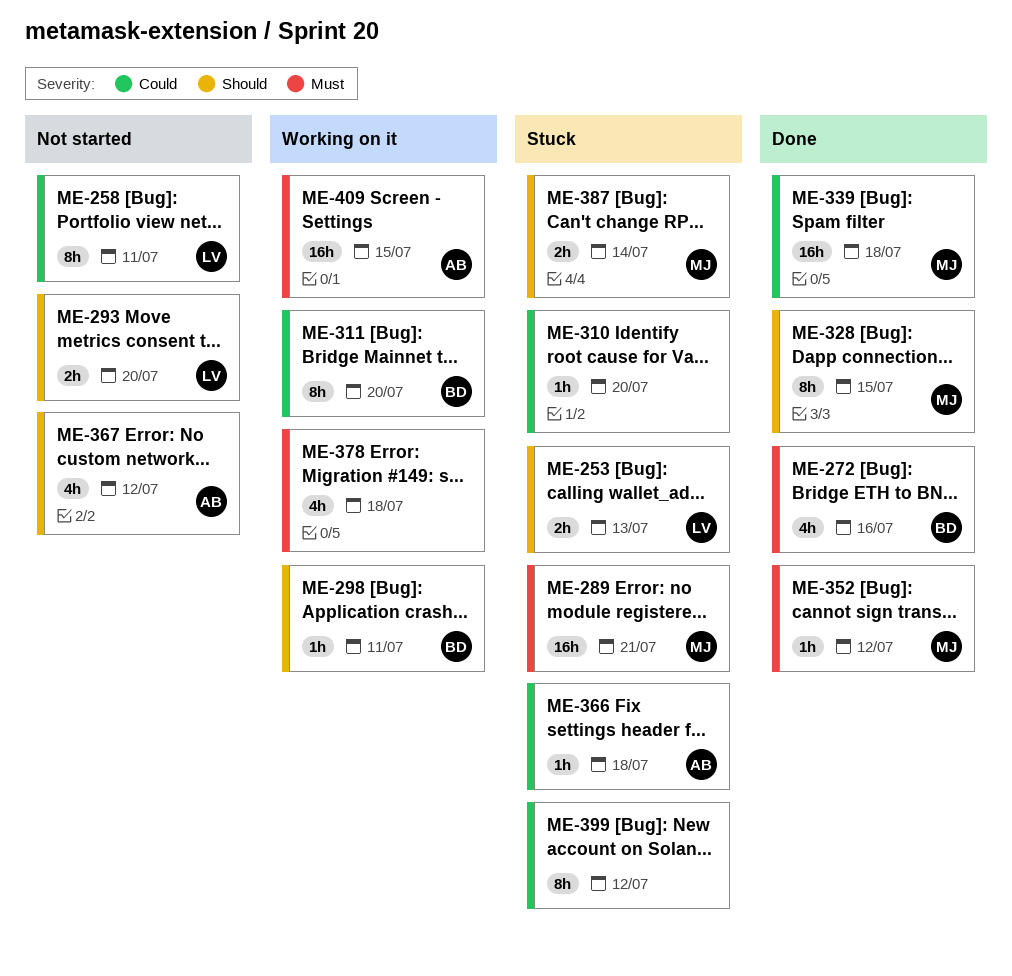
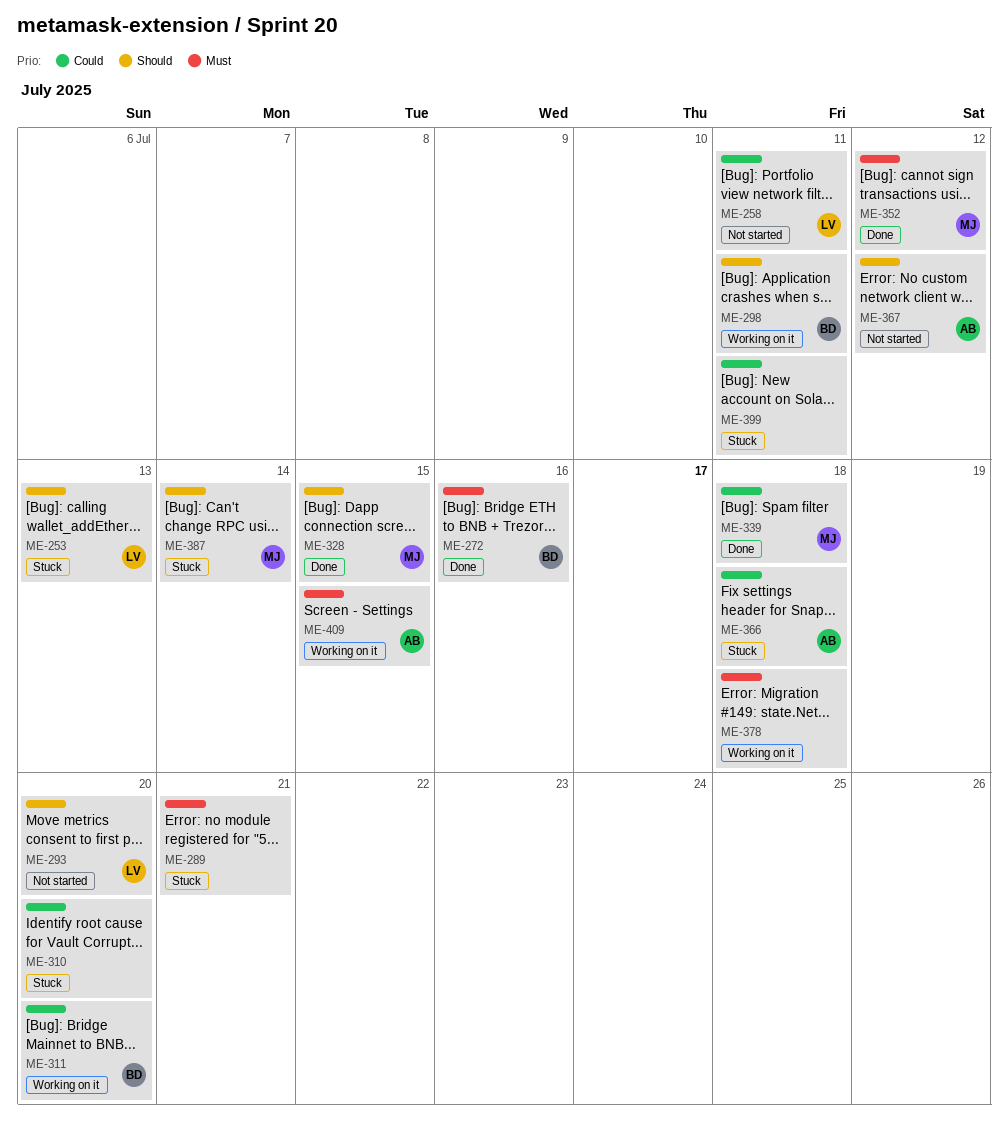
ME-289, owner: MJ -> none
ME-399, due: Jul 12 -> Jul 11

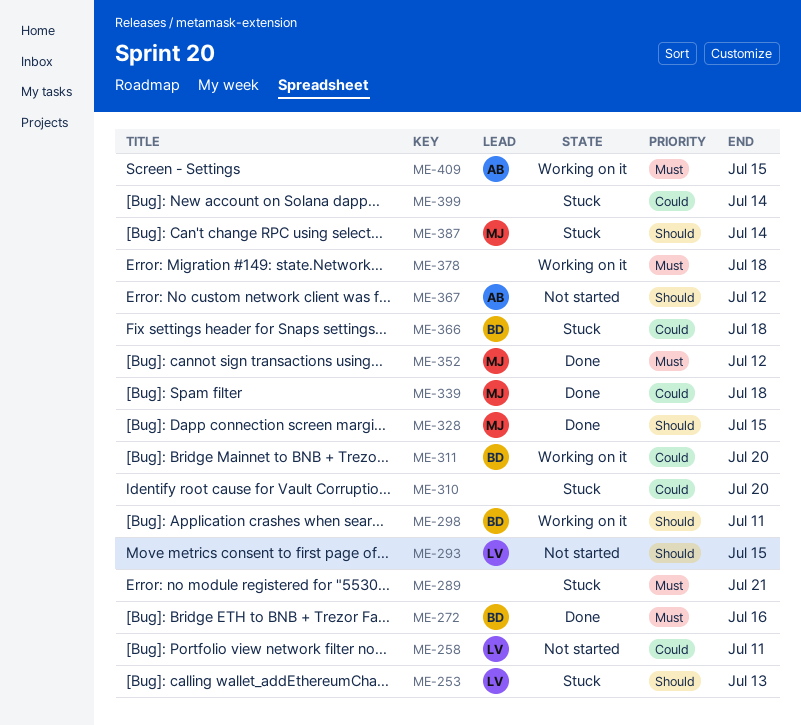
ME-293, due: Jul 20 -> Jul 15
ME-366, owner: AB -> BD
ME-399, due: Jul 11 -> Jul 14

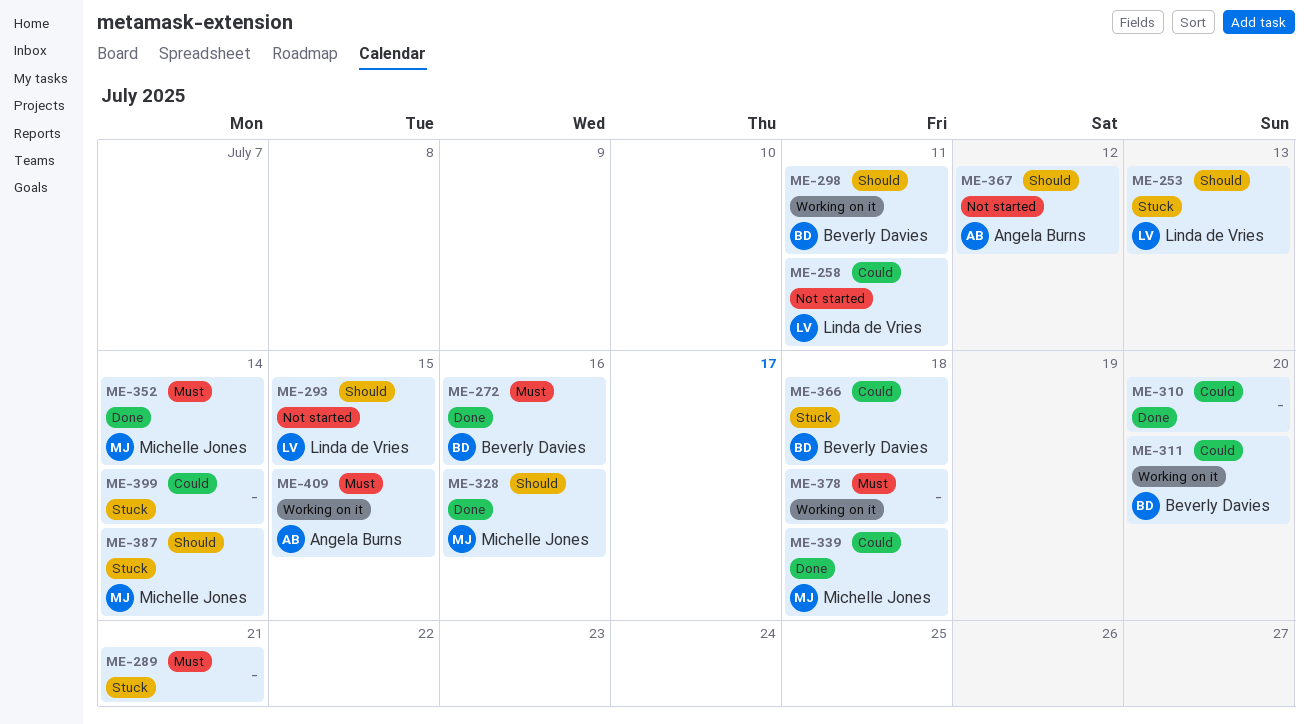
ME-310, status: Stuck -> Done
ME-328, due: Jul 15 -> Jul 16
ME-352, due: Jul 12 -> Jul 14

